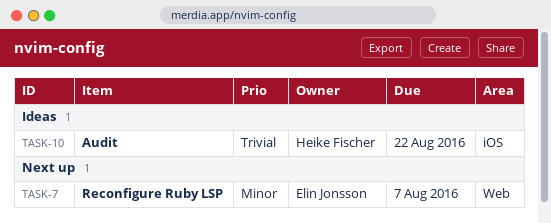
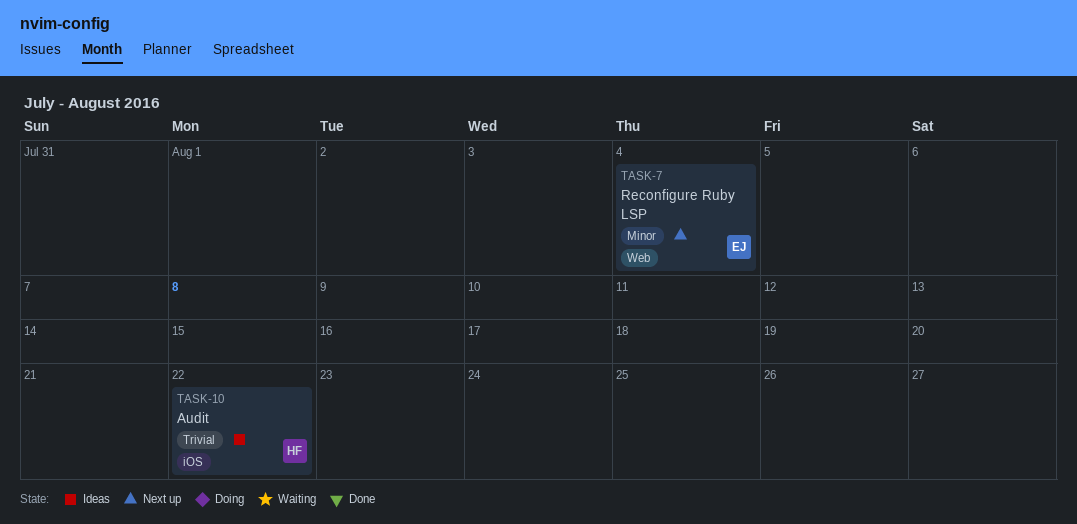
TASK-7, due: Aug 7 -> Aug 4

